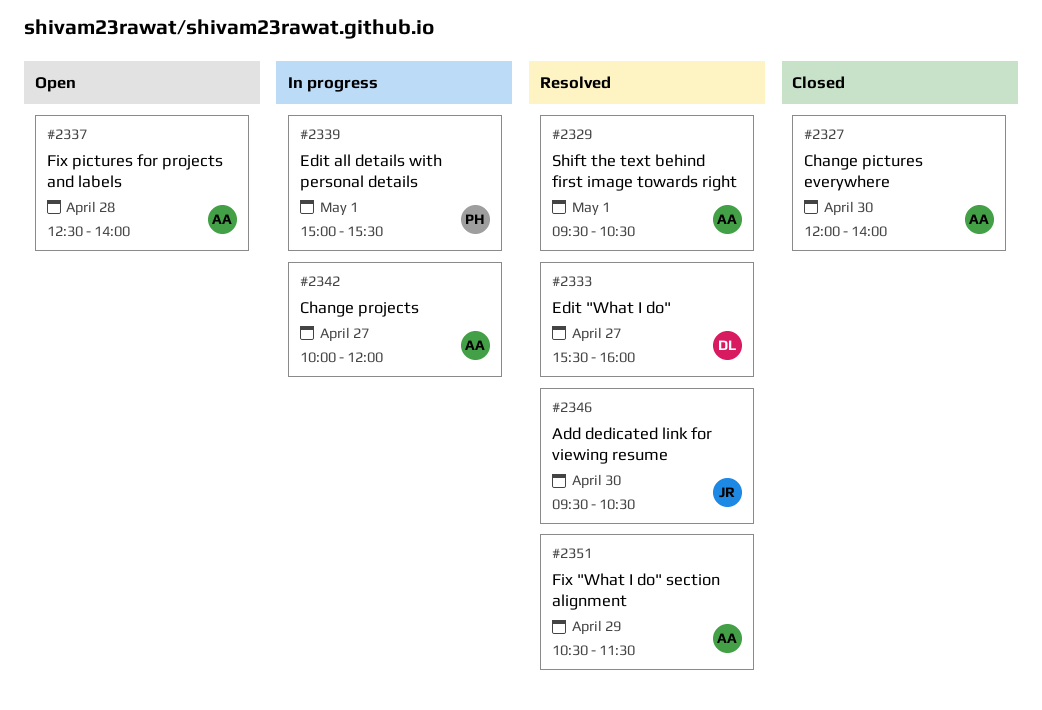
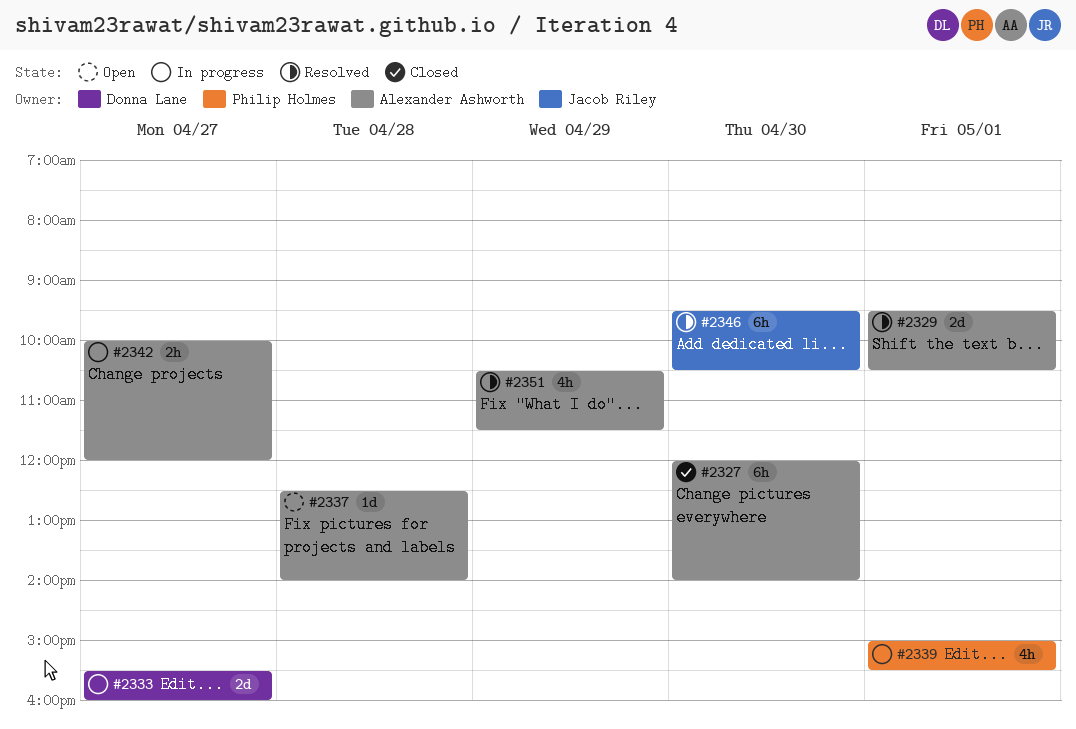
#2333, status: Resolved -> In progress

